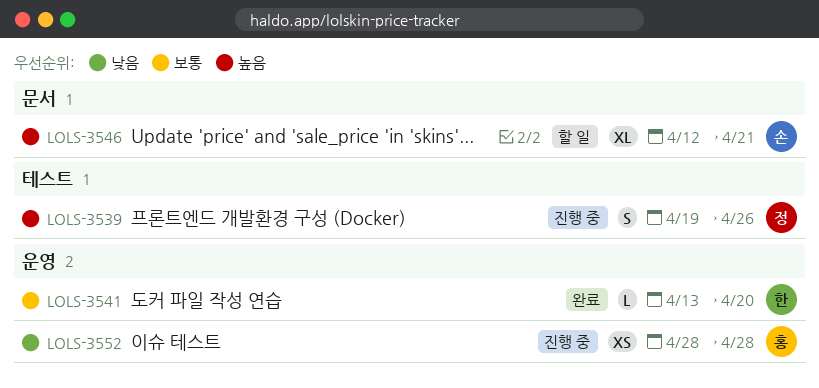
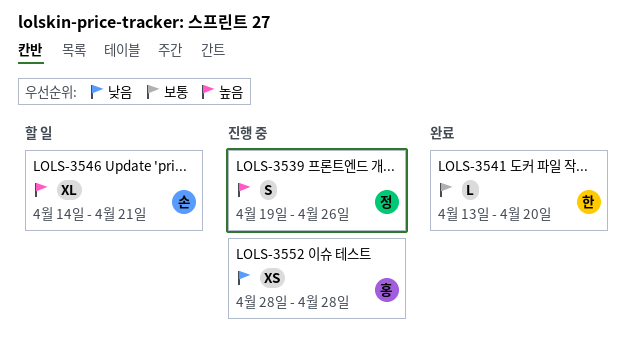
LOLS-3546, start: Apr 12 -> Apr 14

